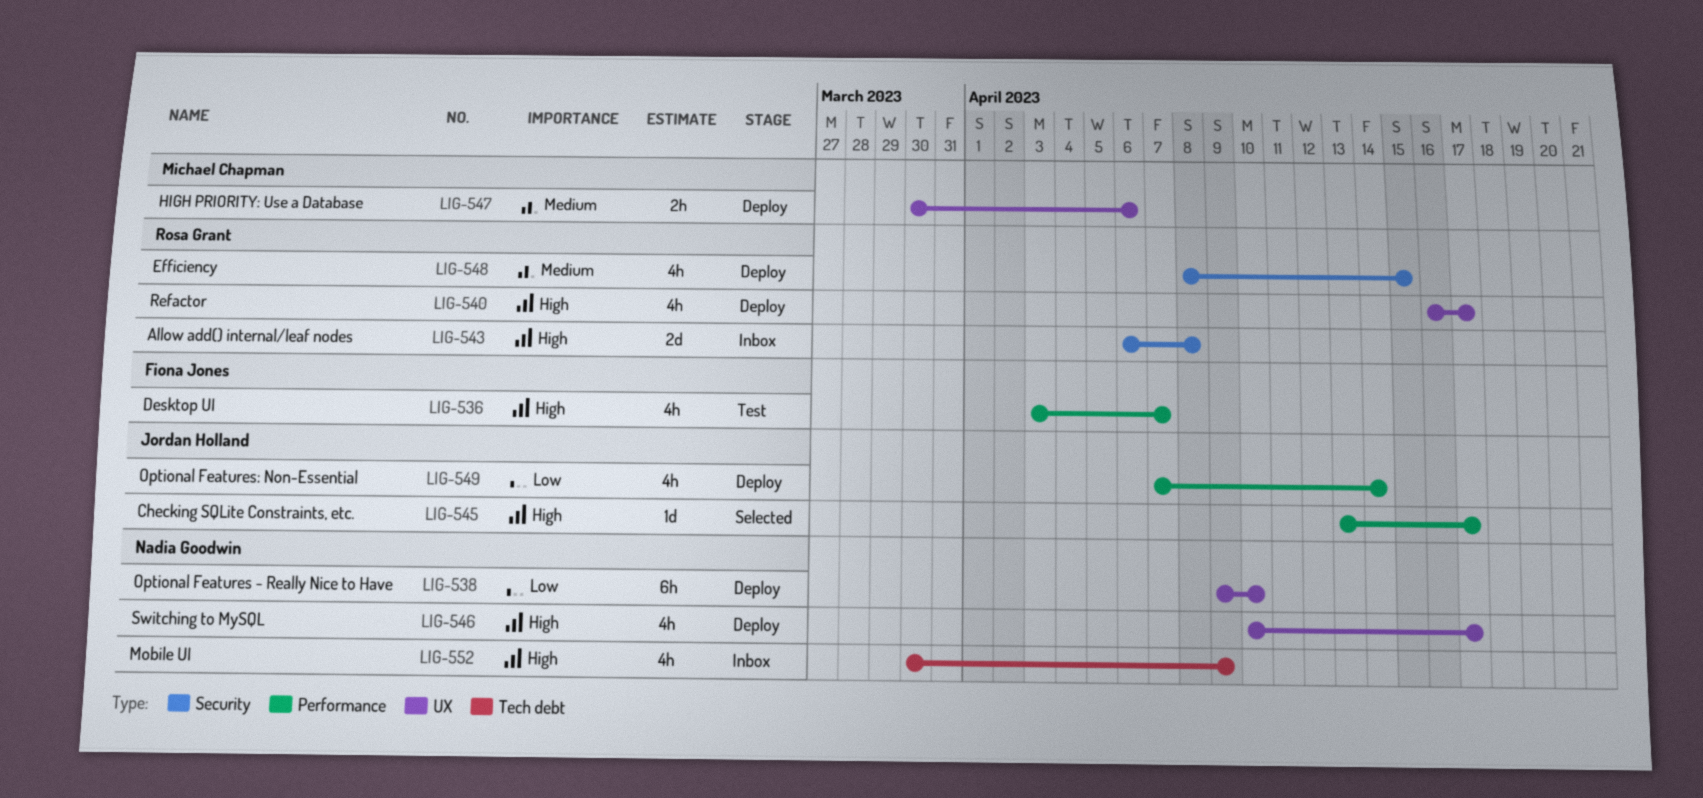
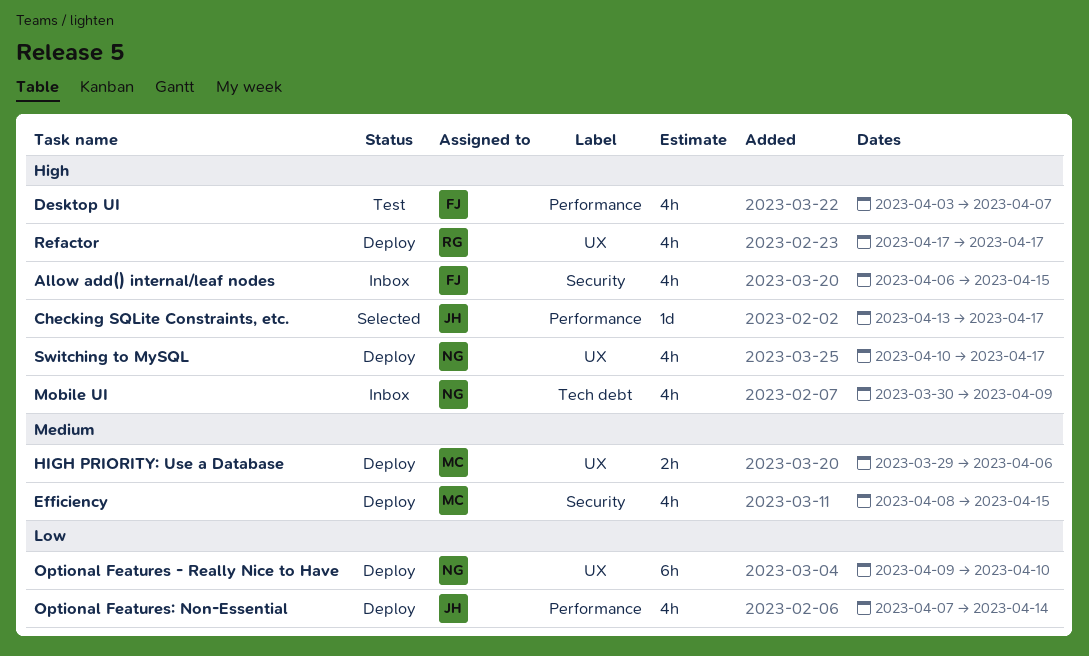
Allow add() internal/leaf nodes, owner: Rosa Grant -> Fiona Jones
Allow add() internal/leaf nodes, estimate: 2d -> 4h
Allow add() internal/leaf nodes, due: Apr 8 -> Apr 15
Efficiency, owner: Rosa Grant -> Michael Chapman
HIGH PRIORITY: Use a Database, start: Mar 30 -> Mar 29
Refactor, start: Apr 16 -> Apr 17

